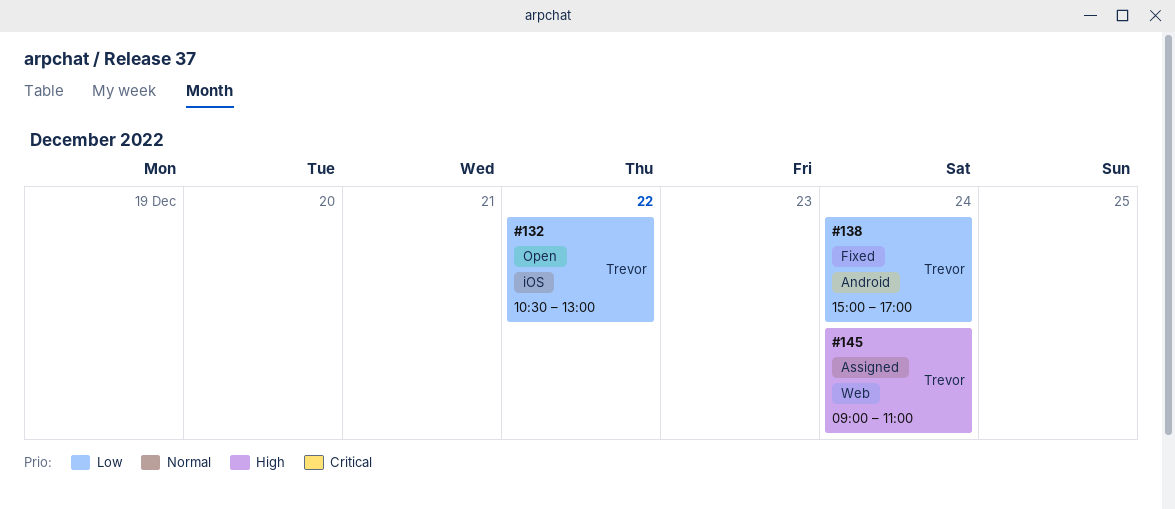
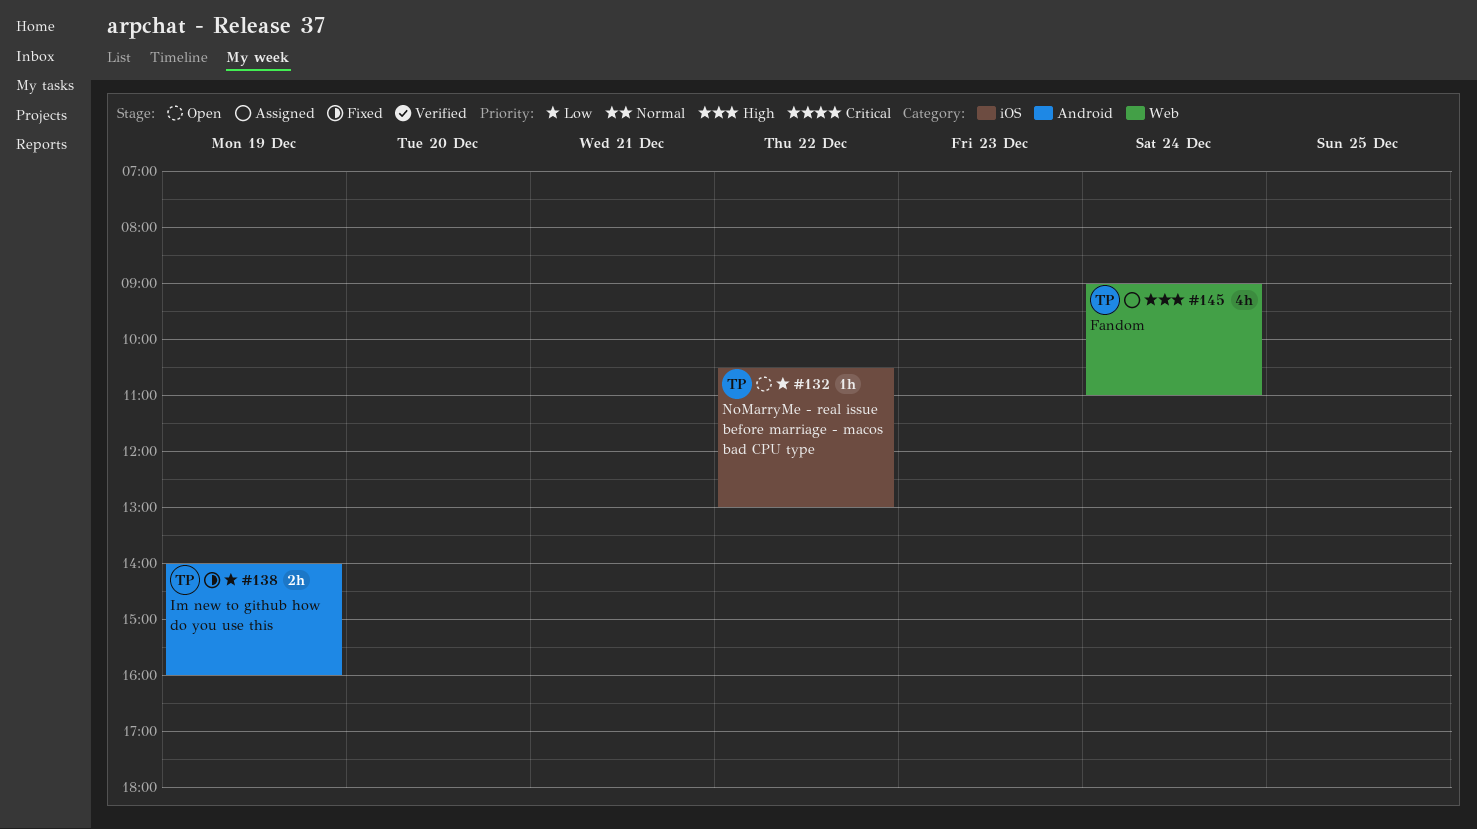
#138, day: Dec 24 -> Dec 19
#138, begins: 15:00 -> 14:00
#138, ends: 17:00 -> 16:00

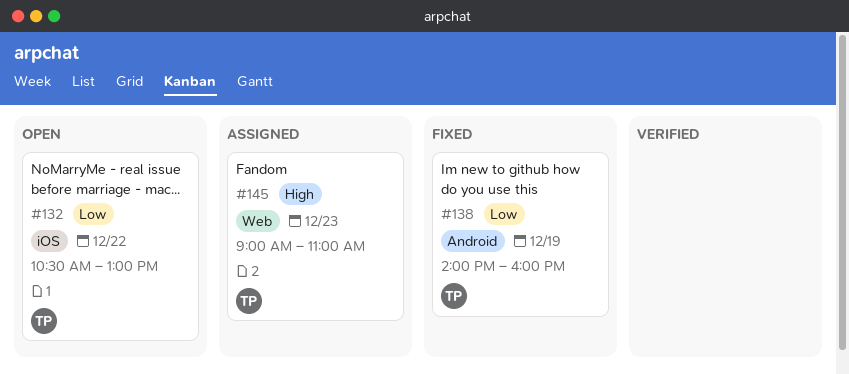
#145, day: Dec 24 -> Dec 23

